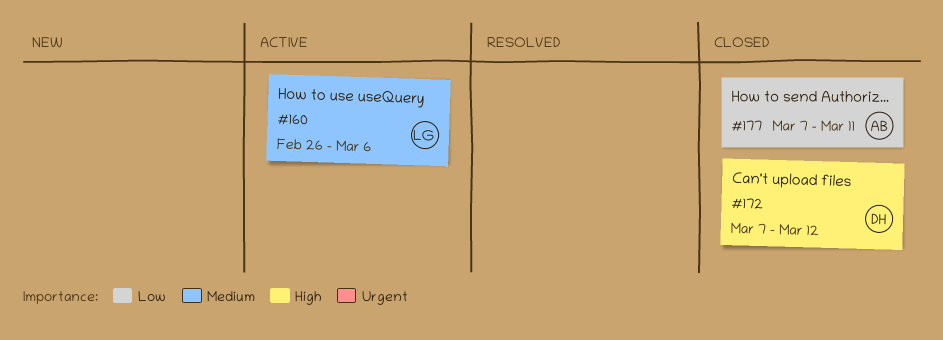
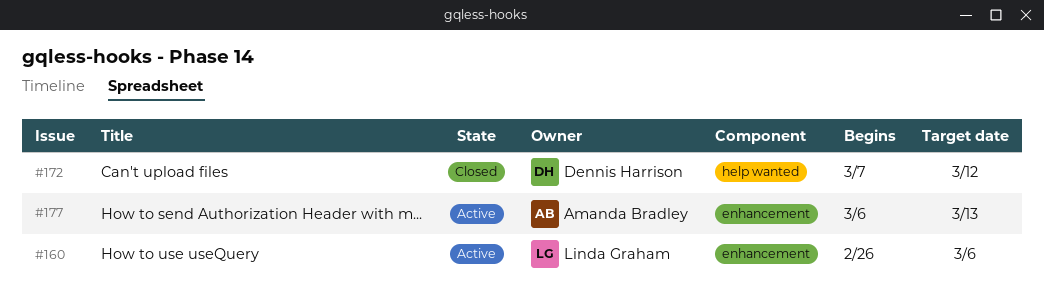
#177, status: Closed -> Active
#177, start: Mar 7 -> Mar 6
#177, due: Mar 11 -> Mar 13

